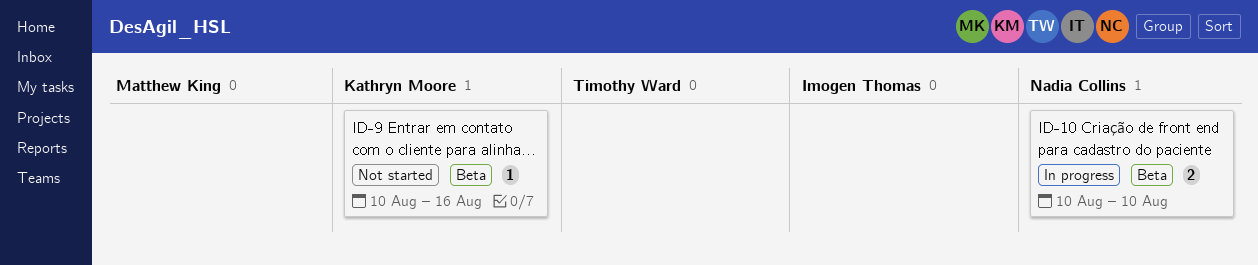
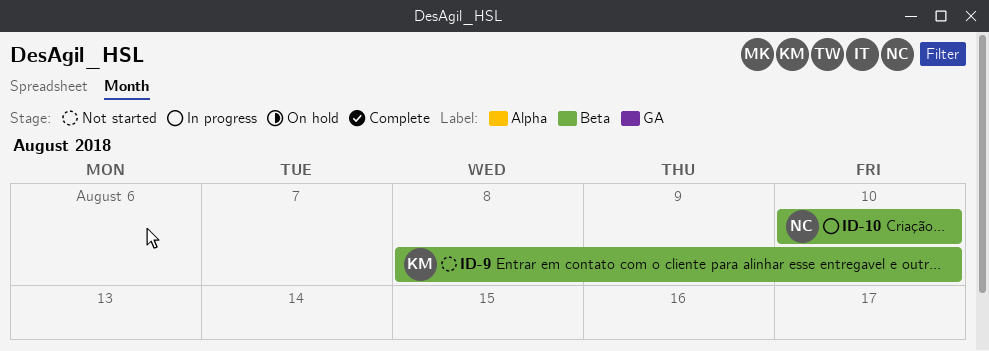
ID-9, start: Aug 10 -> Aug 8
ID-9, due: Aug 16 -> Aug 10

